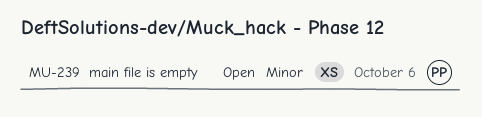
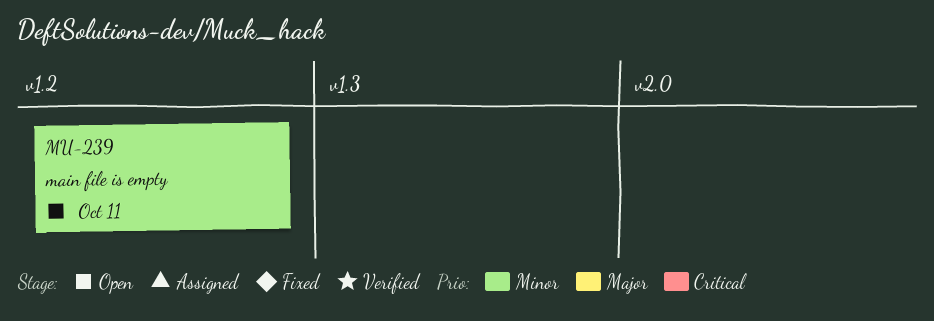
MU-239, due: Oct 6 -> Oct 11

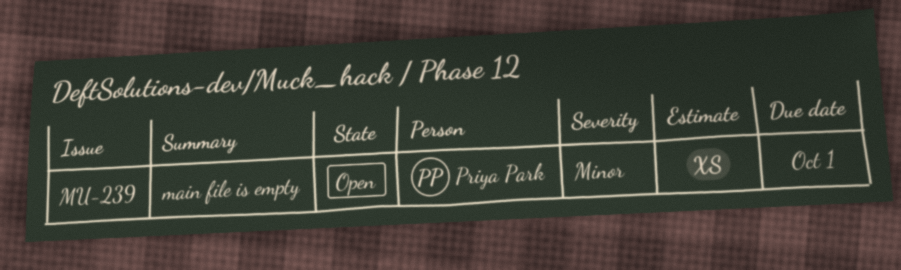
MU-239, due: Oct 11 -> Oct 1

